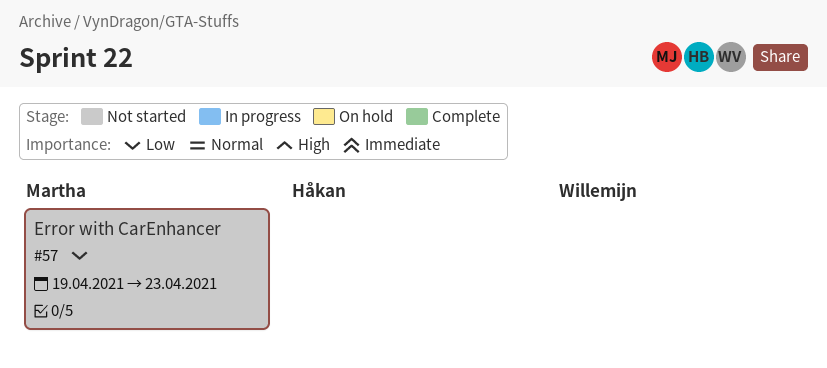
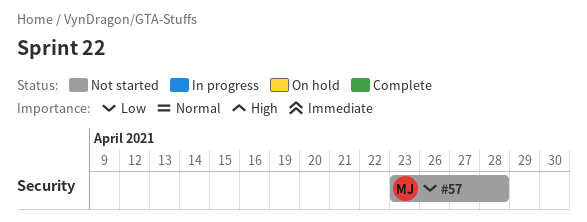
#57, start: Apr 19 -> Apr 23
#57, due: Apr 23 -> Apr 28

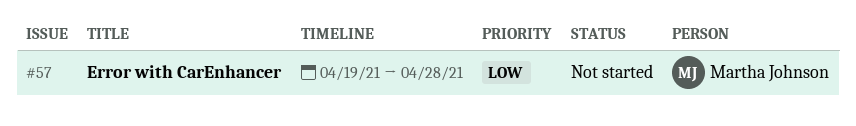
#57, start: Apr 23 -> Apr 19

